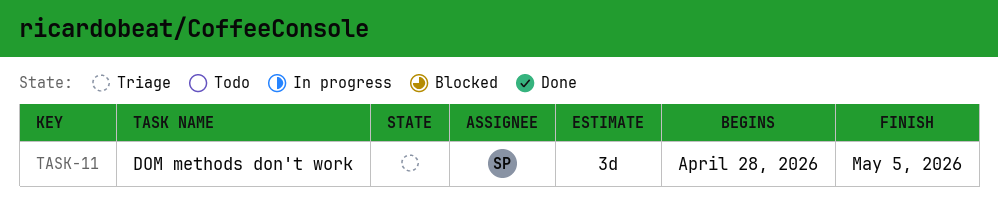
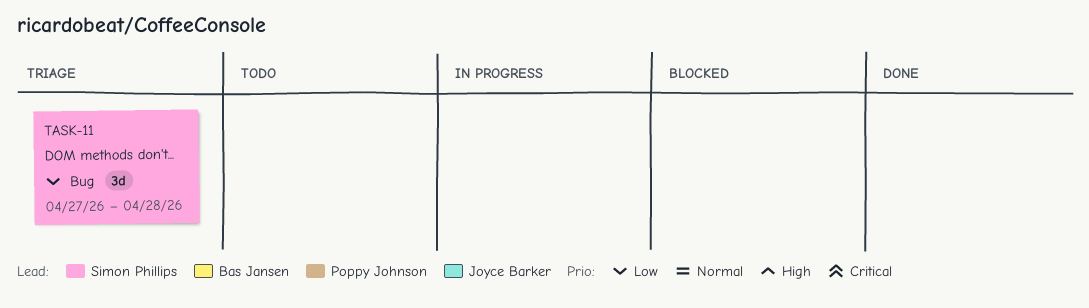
TASK-11, start: Apr 28 -> Apr 27
TASK-11, due: May 5 -> Apr 28

